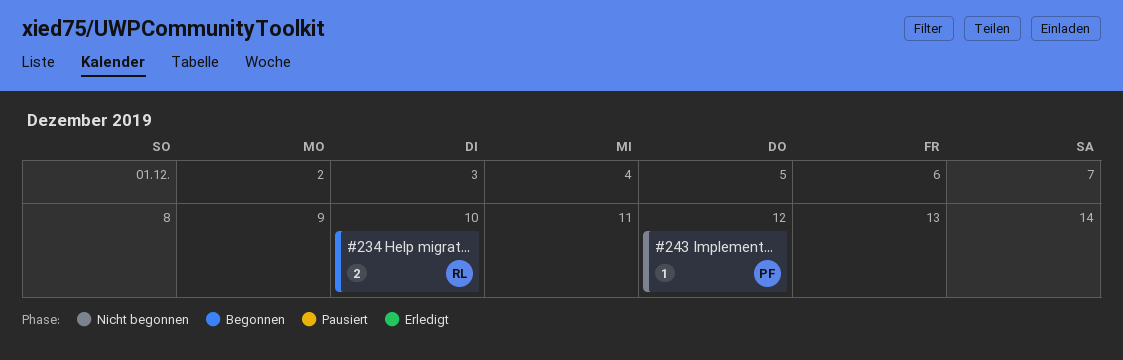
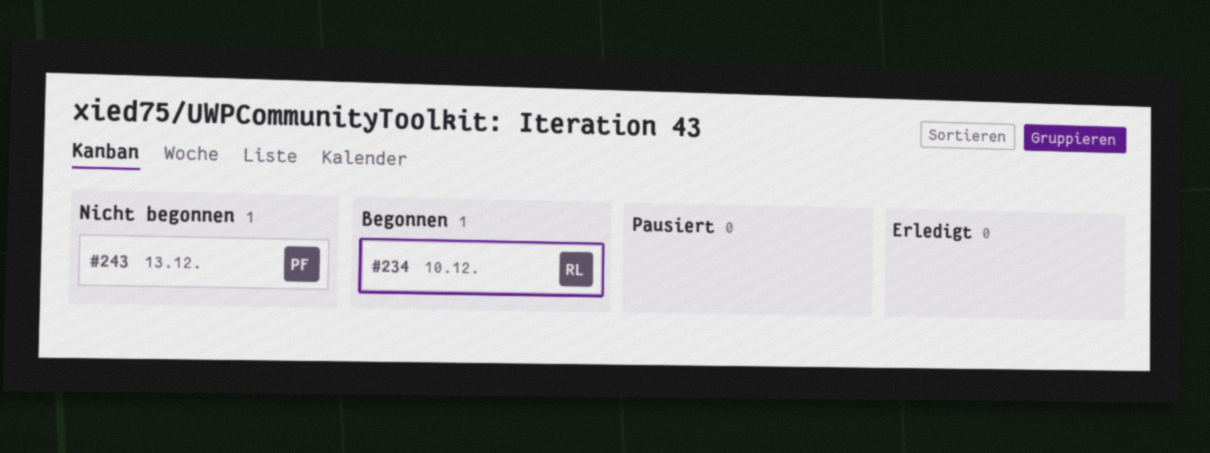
#243, due: Dec 12 -> Dec 13

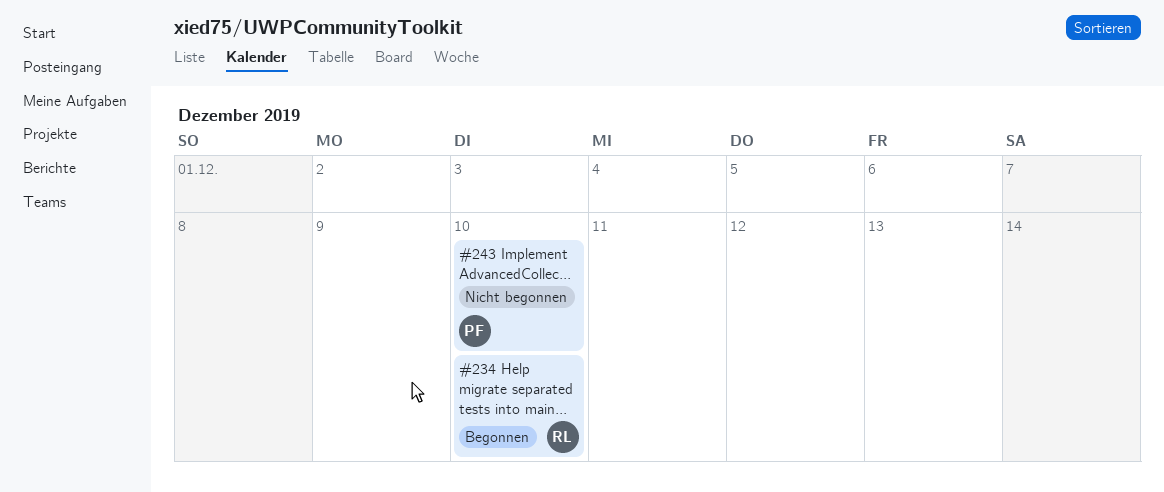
#243, due: Dec 13 -> Dec 10

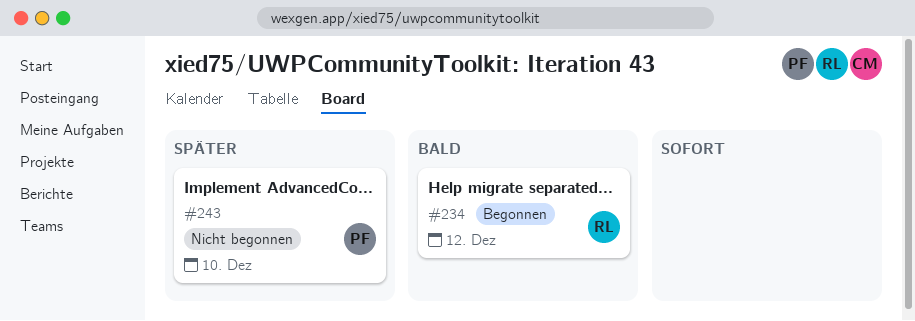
#234, due: Dec 10 -> Dec 12

